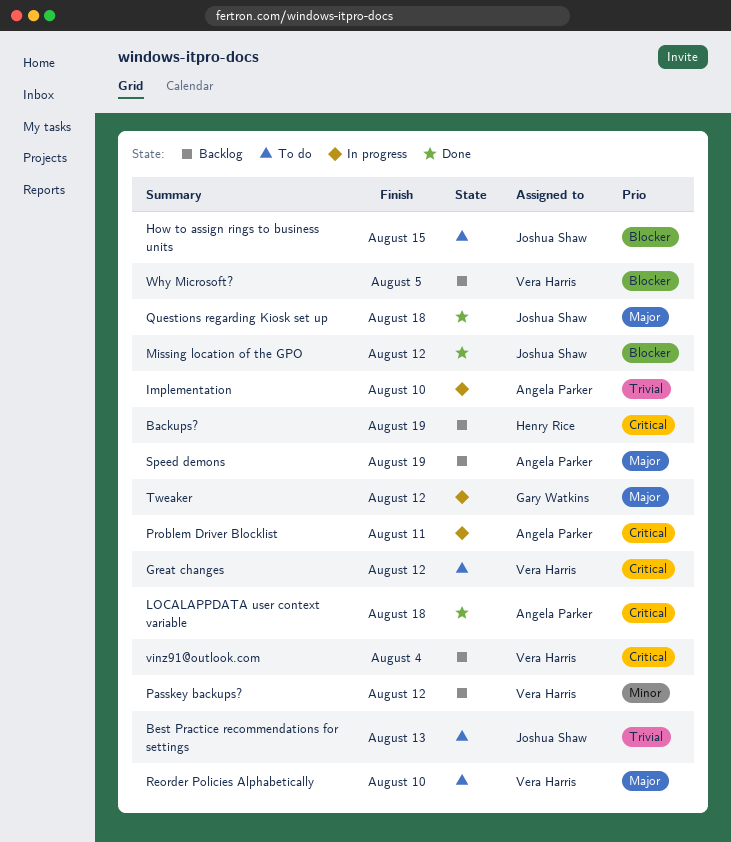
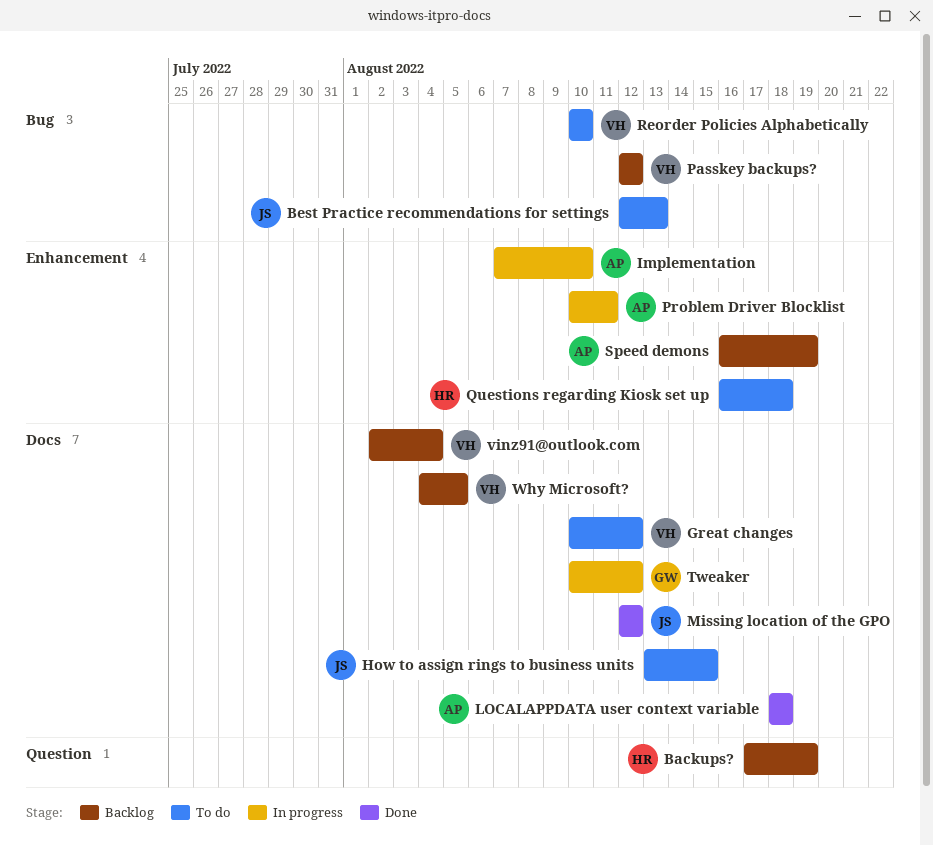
Questions regarding Kiosk set up, status: Done -> To do
Questions regarding Kiosk set up, owner: Joshua Shaw -> Henry Rice

